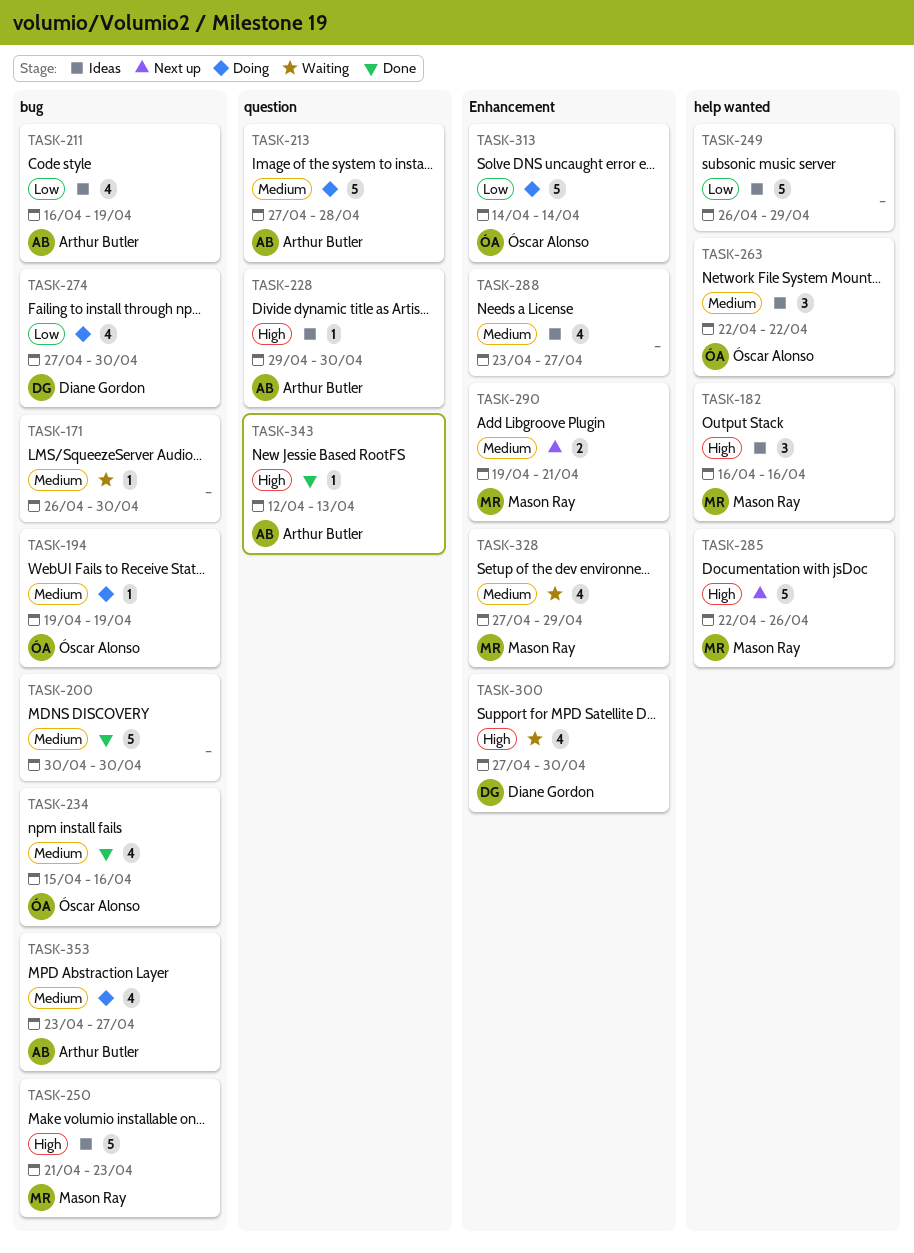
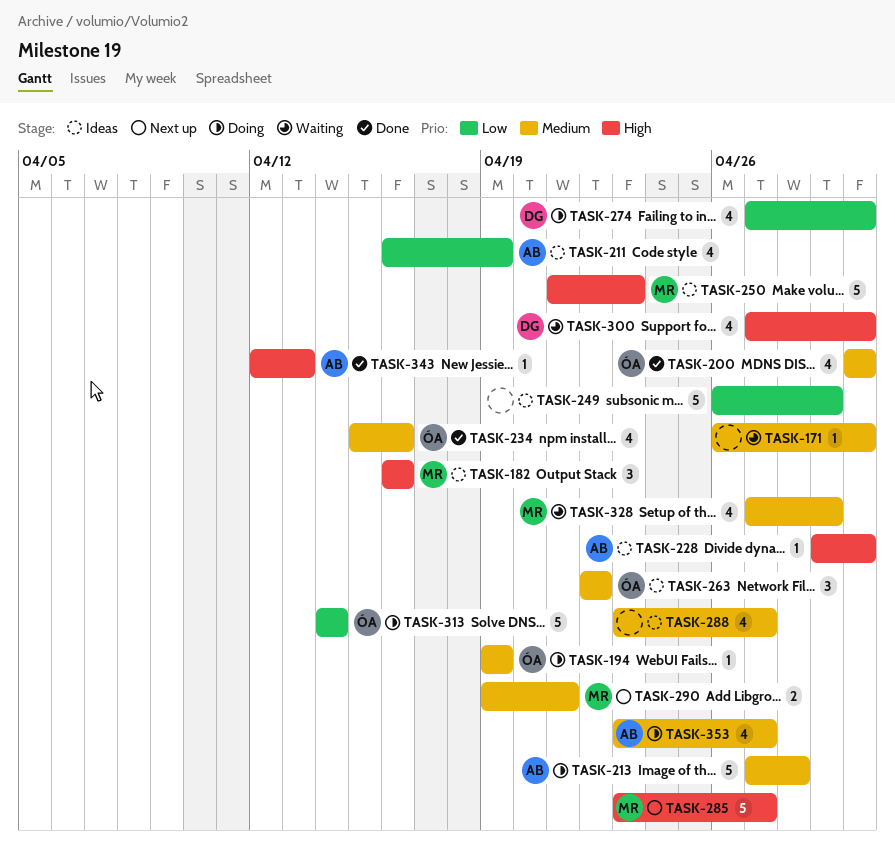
TASK-200, owner: none -> Óscar Alonso
TASK-200, estimate: 5 -> 4
TASK-285, start: Apr 22 -> Apr 23
TASK-285, due: Apr 26 -> Apr 27

